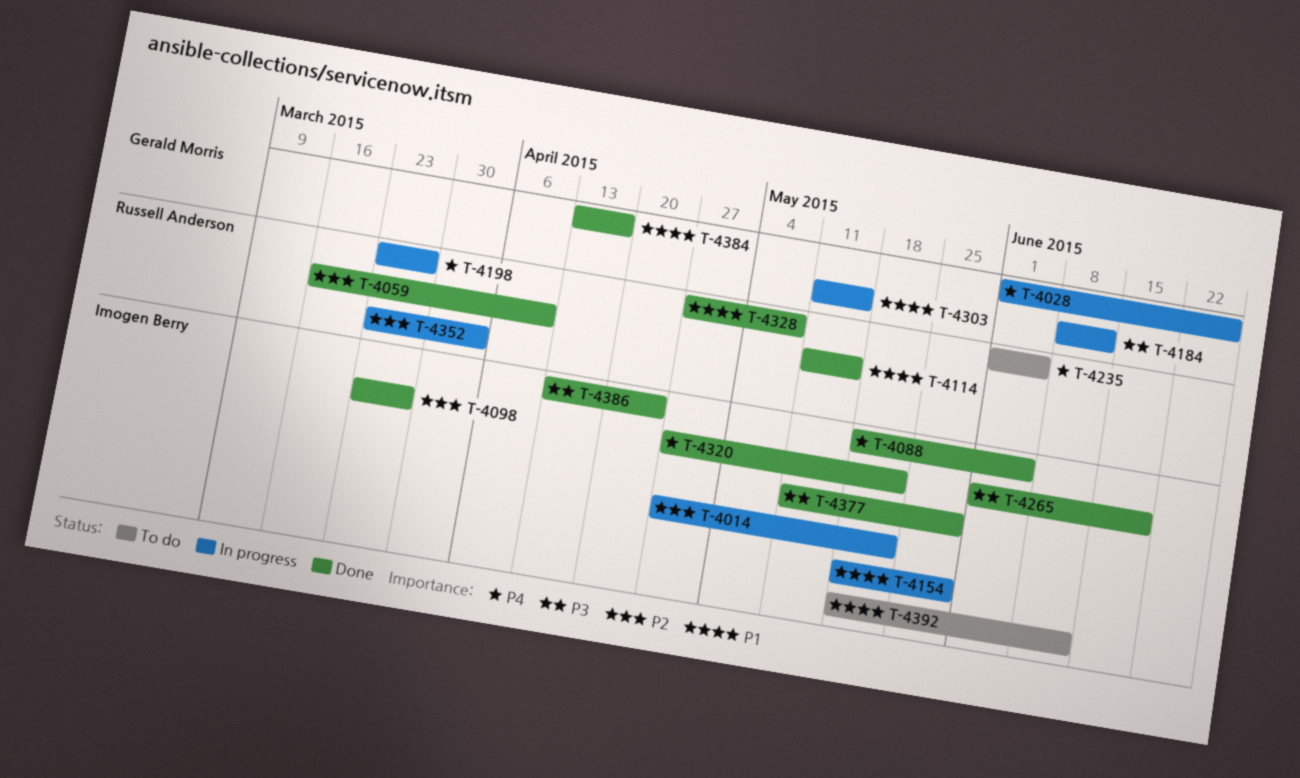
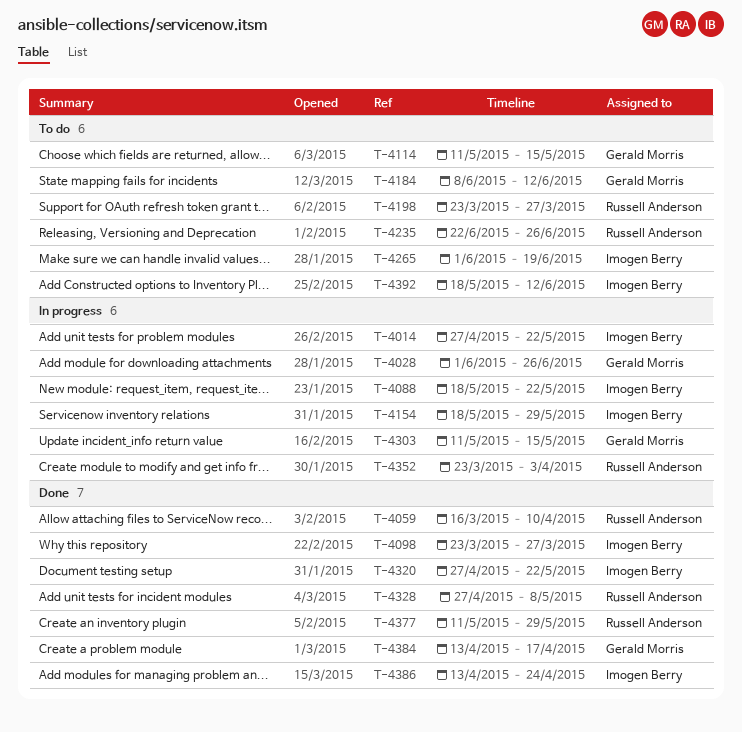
T-4088, status: Done -> In progress
T-4088, due: Jun 5 -> May 22
T-4114, status: Done -> To do
T-4114, owner: Russell Anderson -> Gerald Morris
T-4184, status: In progress -> To do
T-4198, status: In progress -> To do
T-4235, start: Jun 1 -> Jun 22
T-4235, due: Jun 5 -> Jun 26
T-4265, status: Done -> To do
T-4377, owner: Imogen Berry -> Russell Anderson

